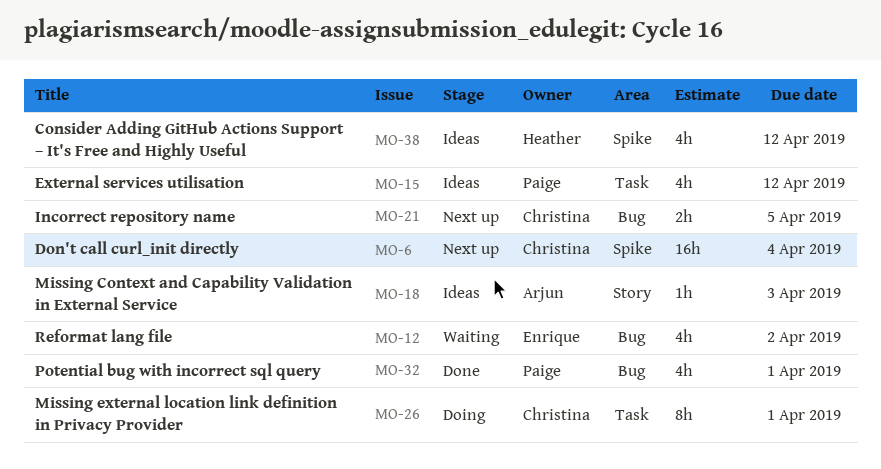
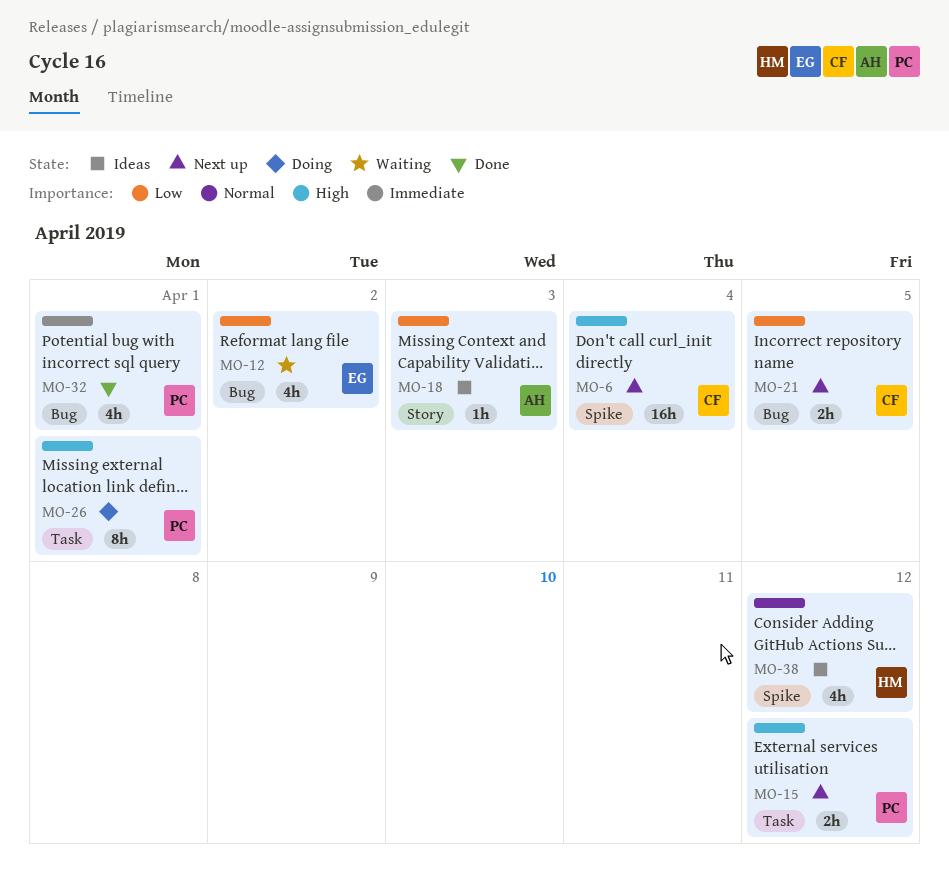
MO-15, status: Ideas -> Next up
MO-15, estimate: 4h -> 2h
MO-26, owner: Christina -> Paige

